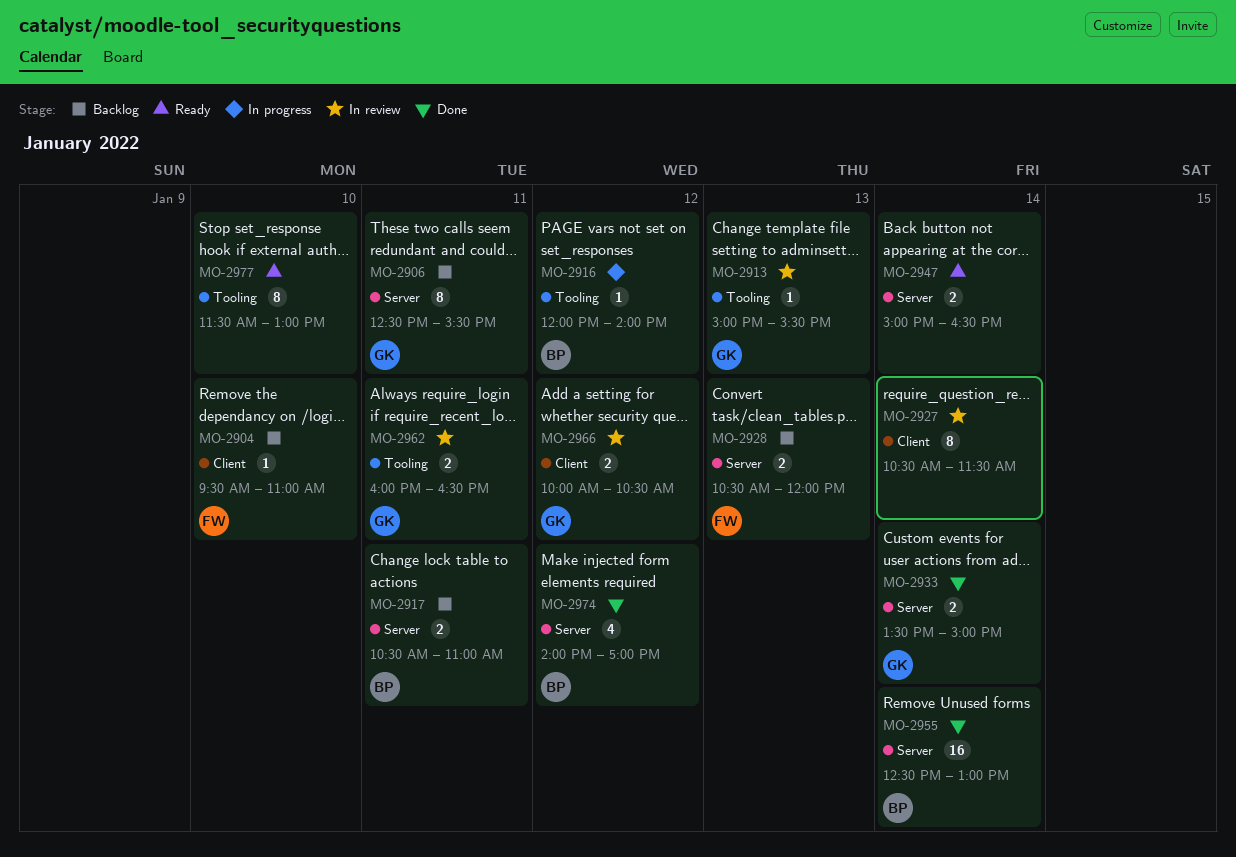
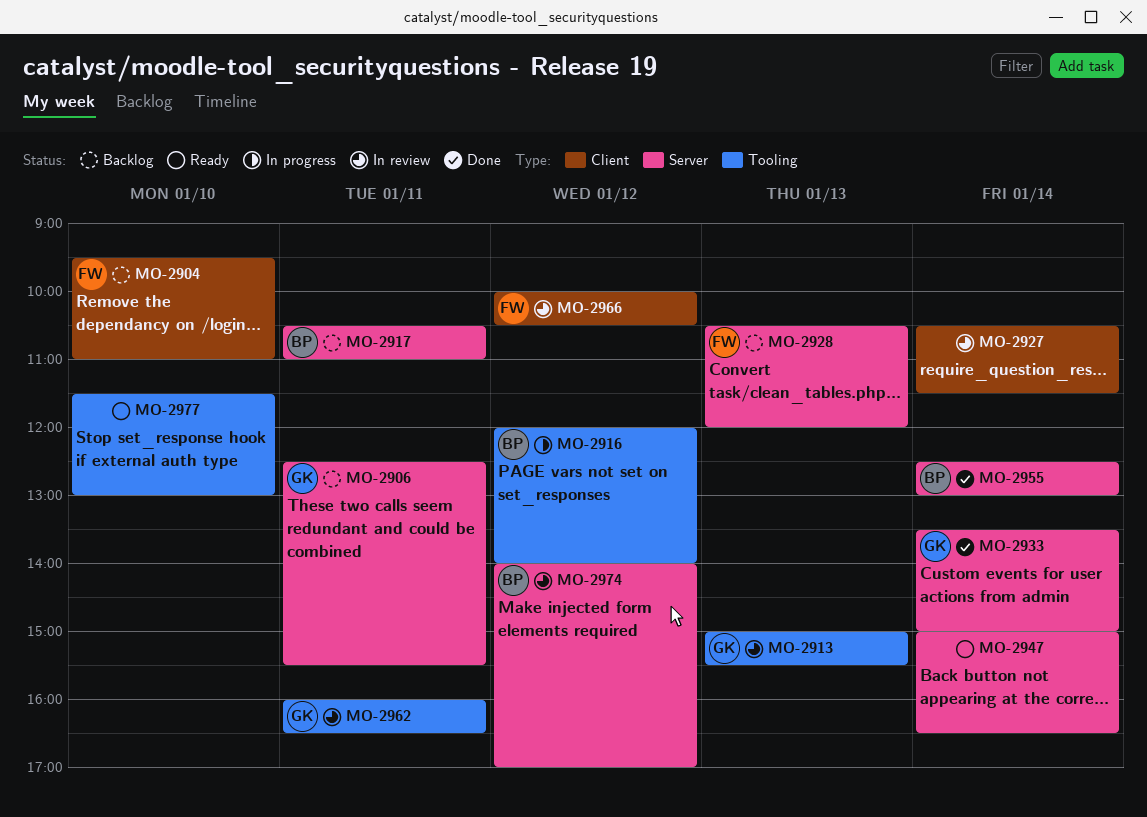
MO-2966, owner: GK -> FW
MO-2974, status: Done -> In review

